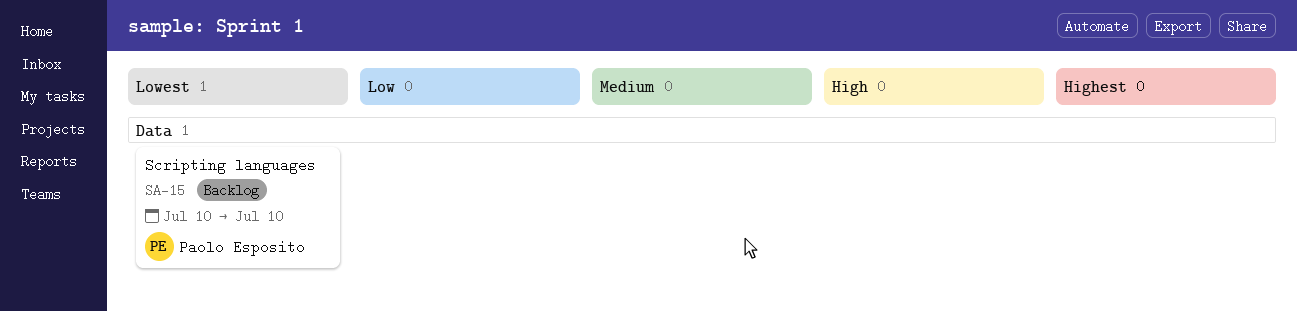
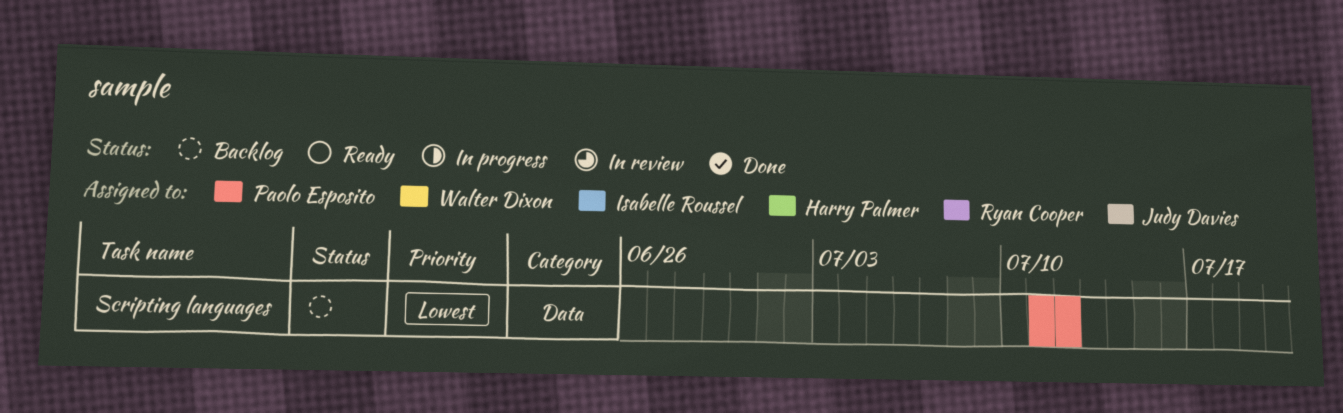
Scripting languages, start: Jul 10 -> Jul 11
Scripting languages, due: Jul 10 -> Jul 12

